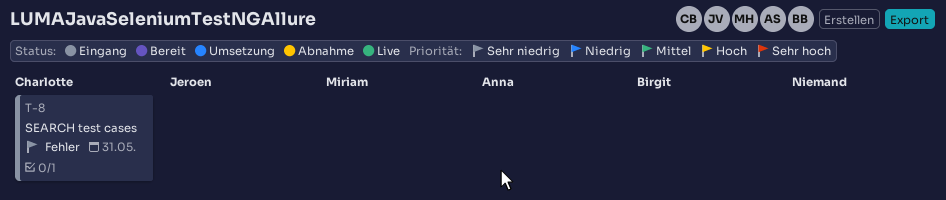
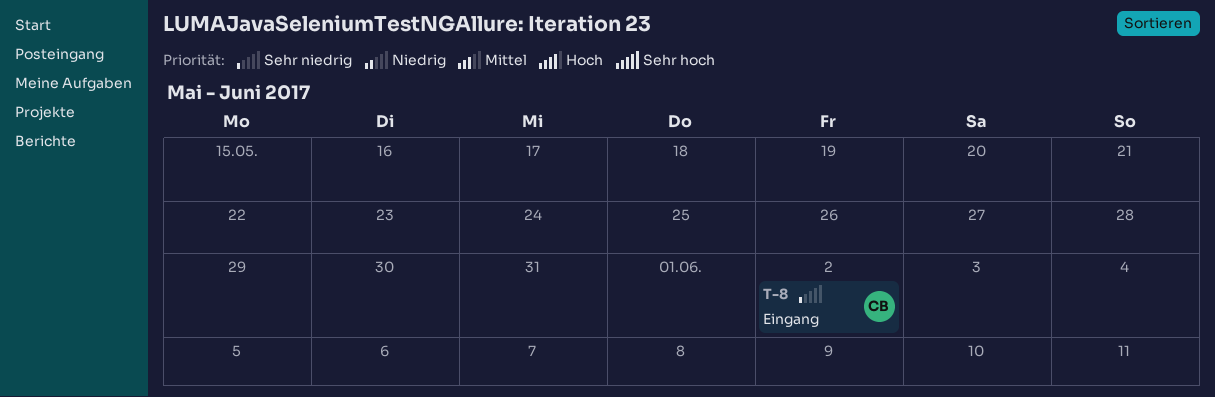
T-8, due: May 31 -> Jun 2

